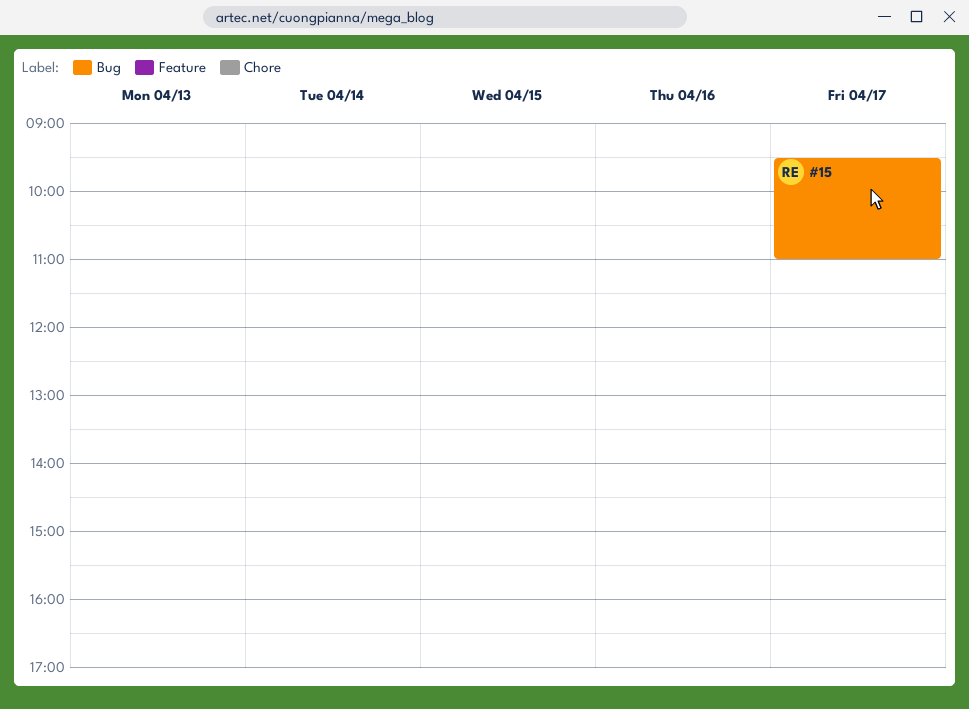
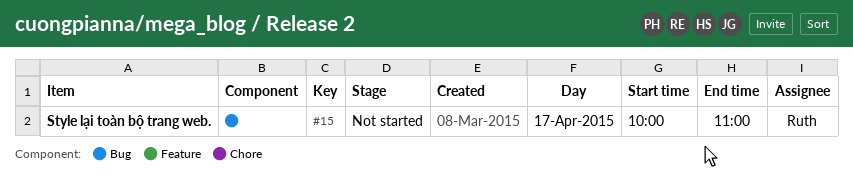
#15, begins: 09:30 -> 10:00

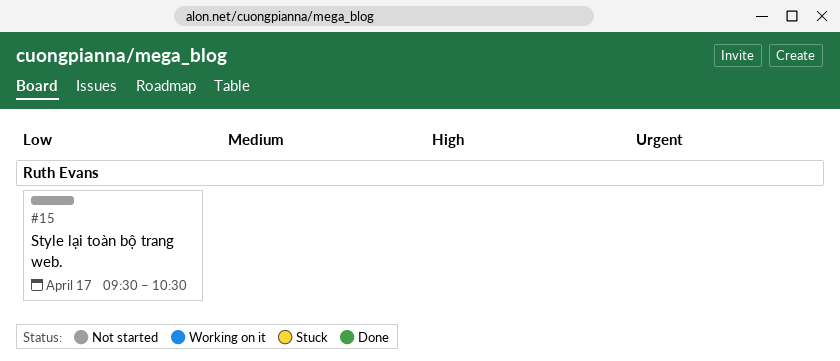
#15, begins: 10:00 -> 09:30
#15, ends: 11:00 -> 10:30

